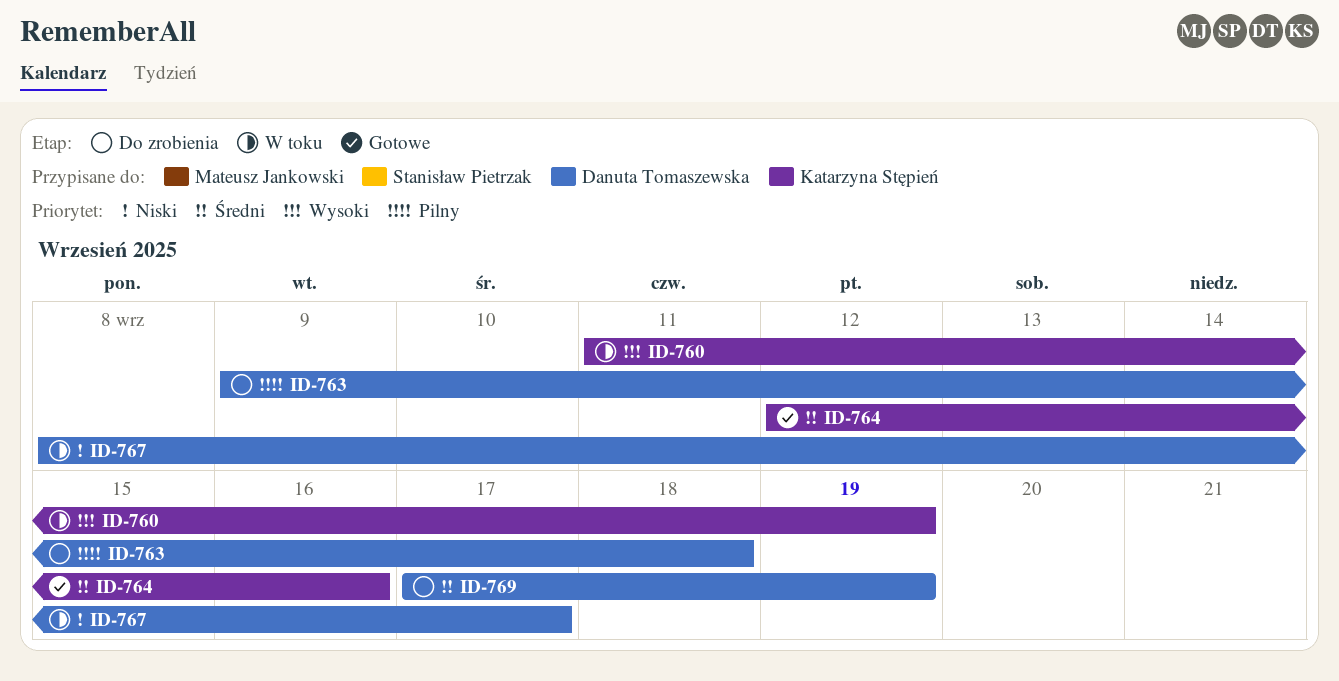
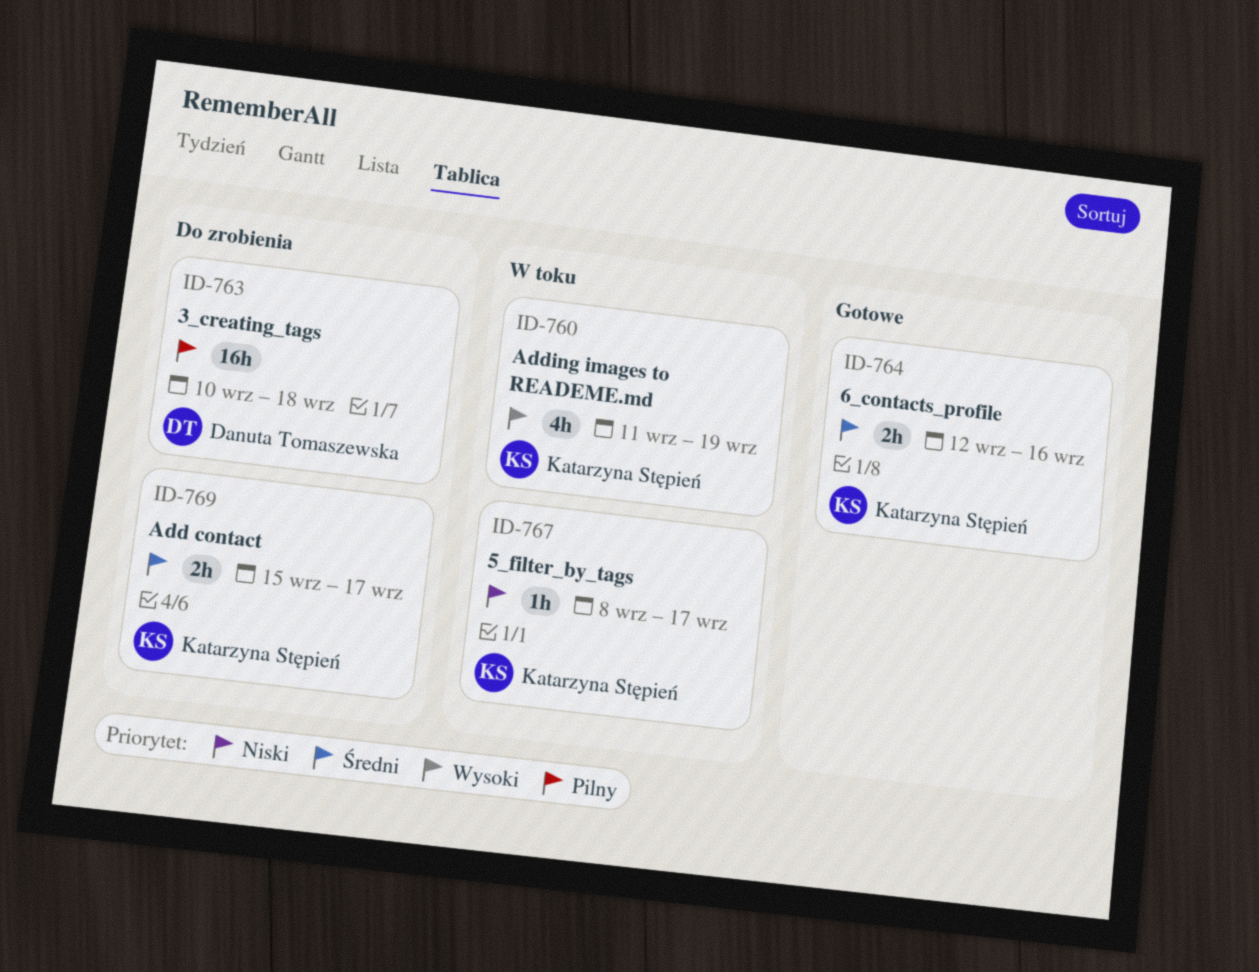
ID-763, start: Sep 9 -> Sep 10
ID-767, owner: Danuta Tomaszewska -> Katarzyna Stępień
ID-769, owner: Danuta Tomaszewska -> Katarzyna Stępień
ID-769, start: Sep 17 -> Sep 15
ID-769, due: Sep 19 -> Sep 17

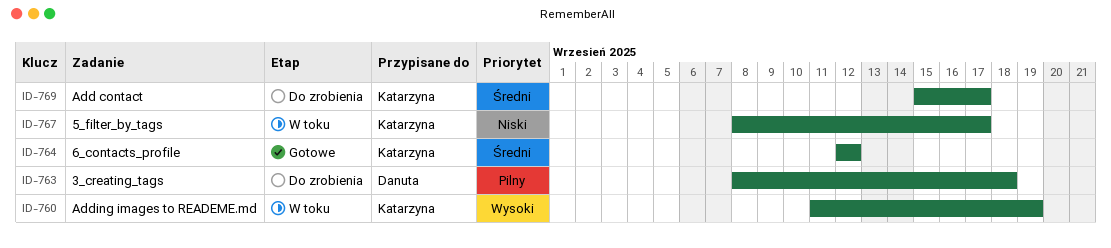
ID-763, start: Sep 10 -> Sep 8
ID-764, due: Sep 16 -> Sep 12

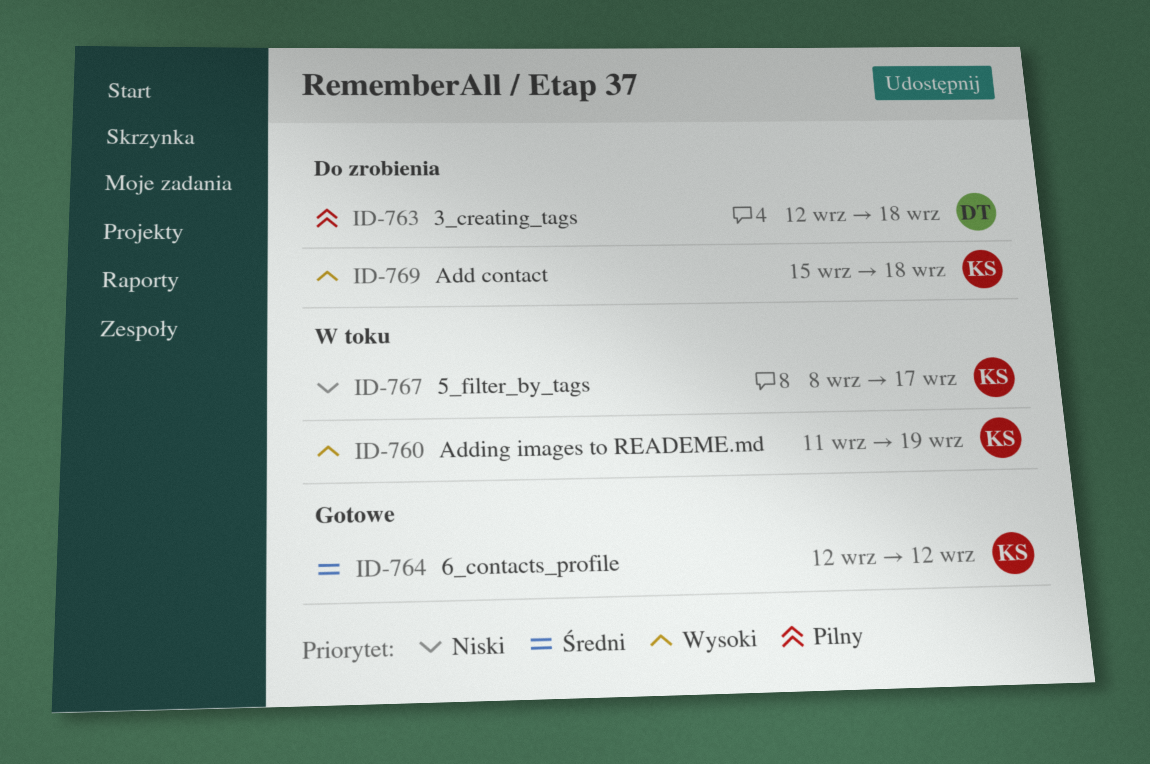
ID-763, start: Sep 8 -> Sep 12
ID-769, priority: Średni -> Wysoki
ID-769, due: Sep 17 -> Sep 18

